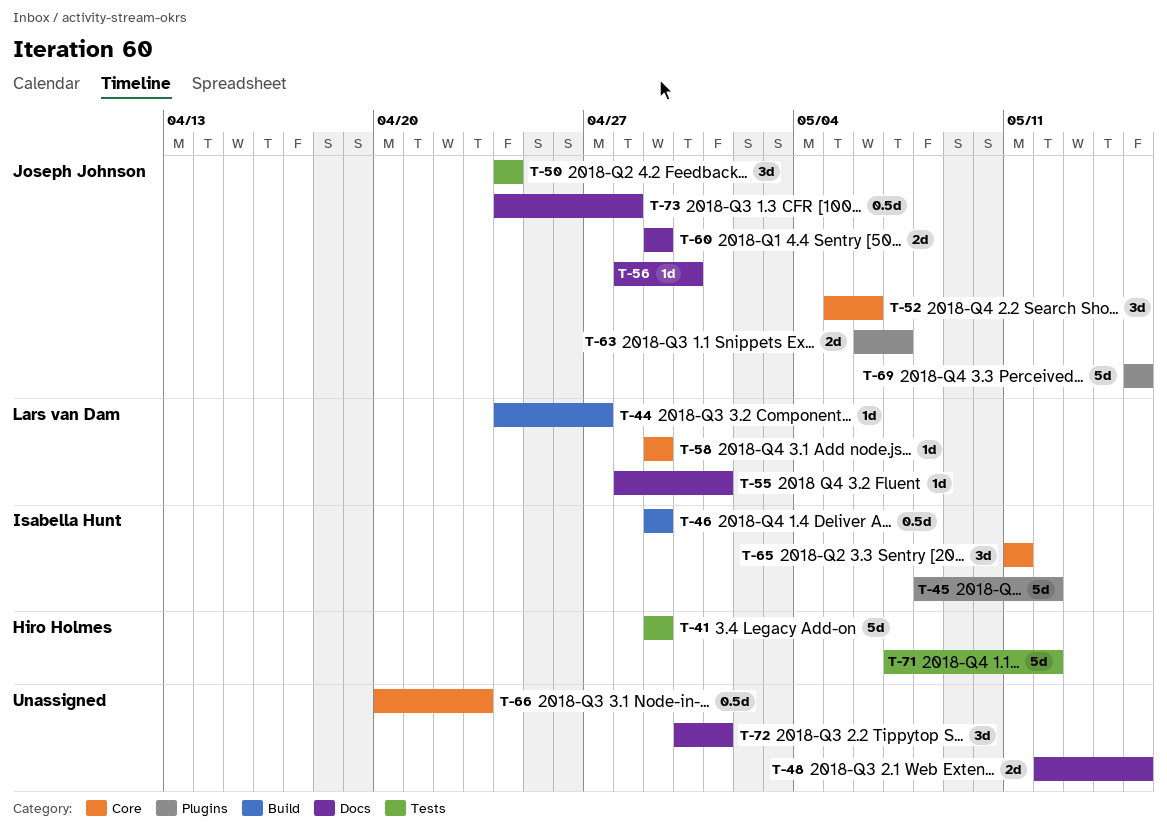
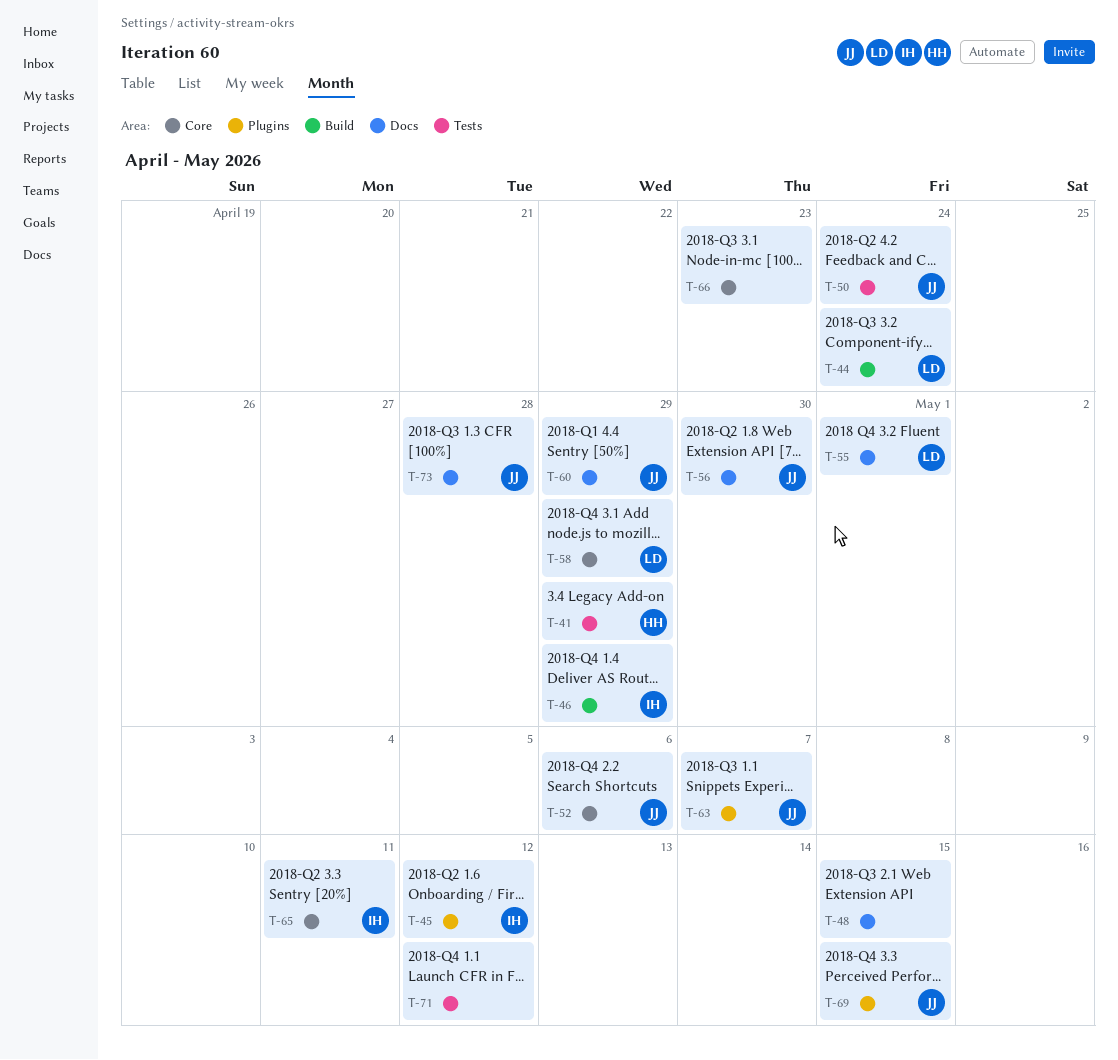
T-44, due: Apr 27 -> Apr 24
T-71, owner: Hiro Holmes -> none
T-72: present -> none

